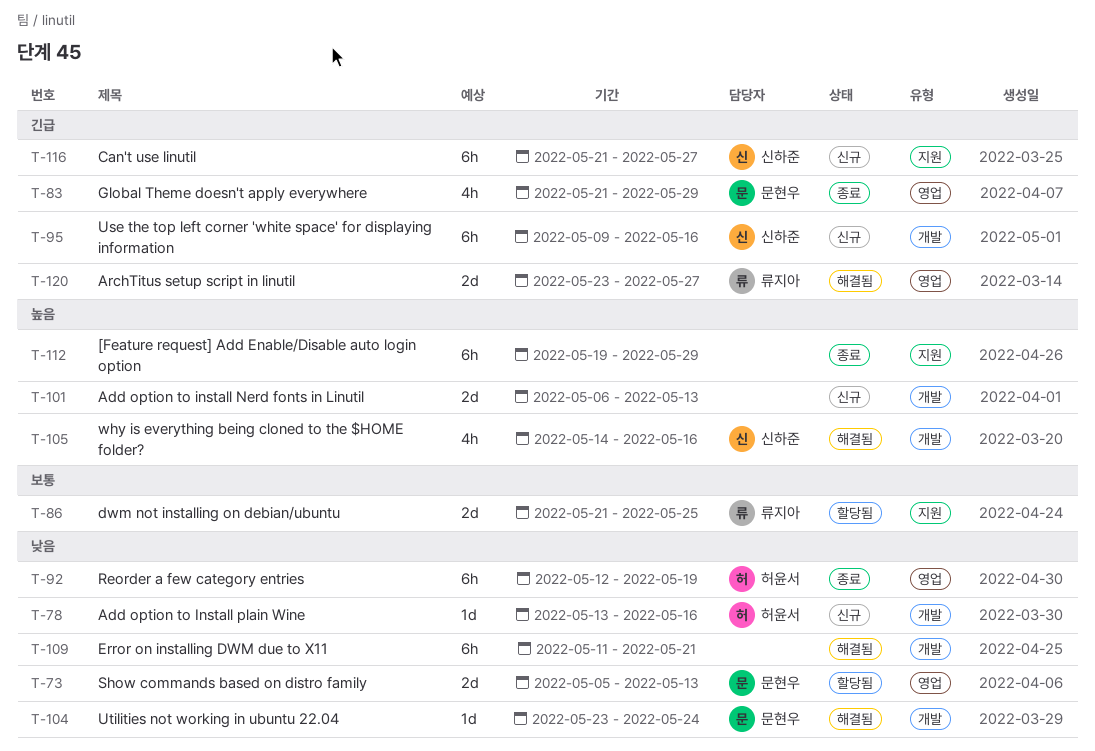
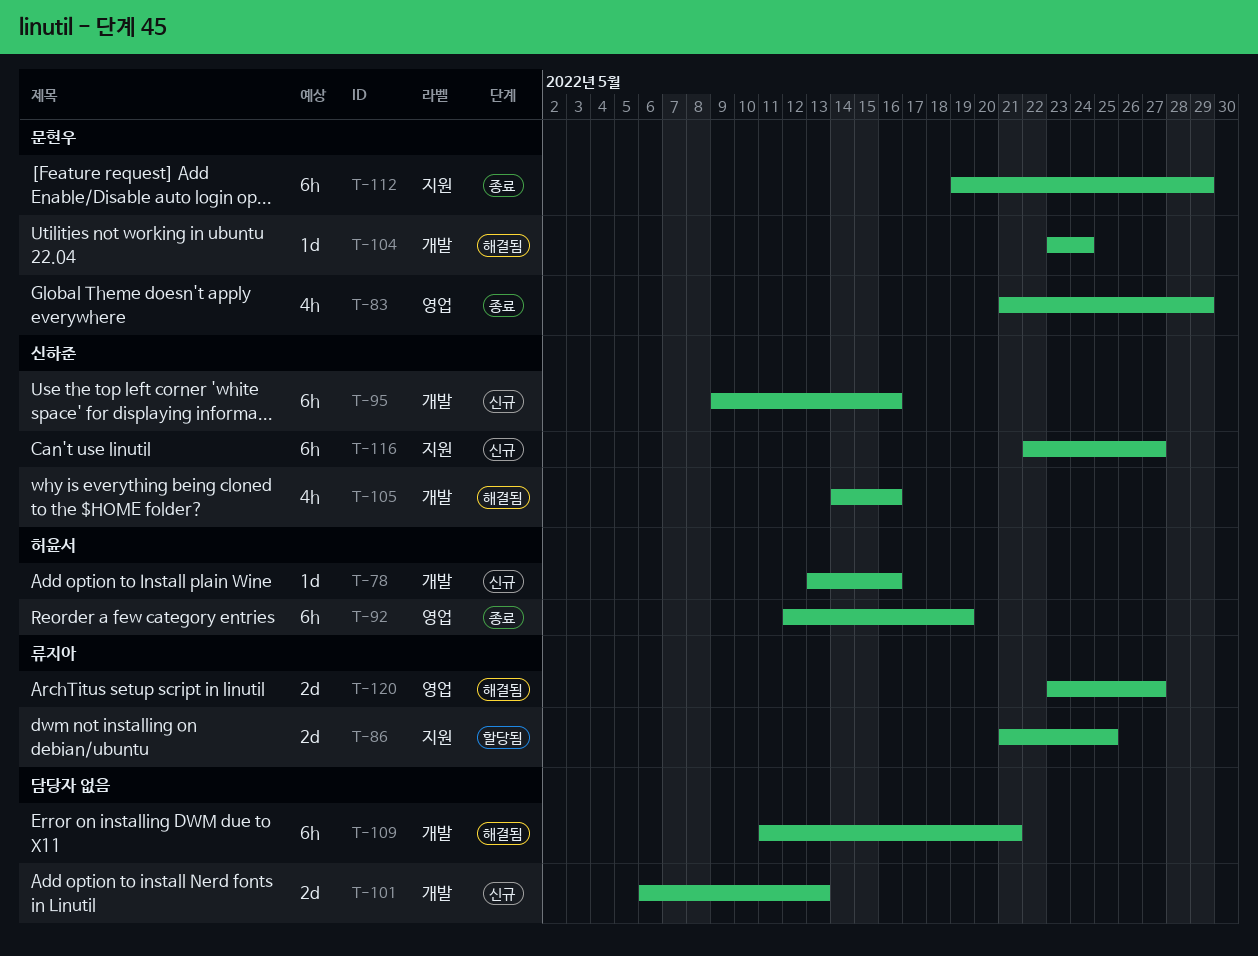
T-73: present -> none
T-112, owner: none -> 문현우
T-116, start: May 21 -> May 22

